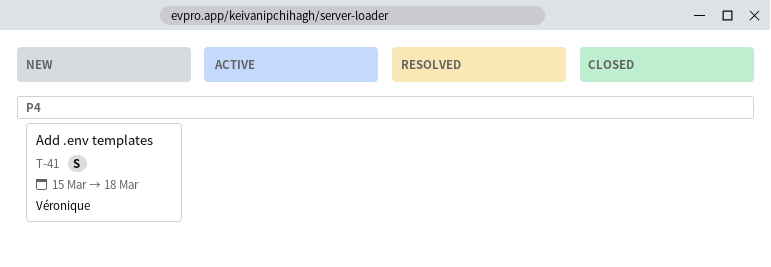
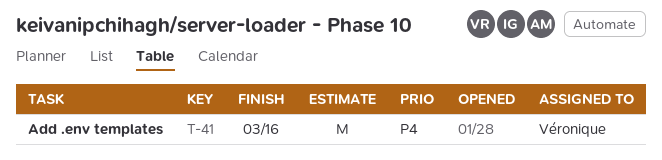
T-41, estimate: S -> M
T-41, due: Mar 18 -> Mar 16

